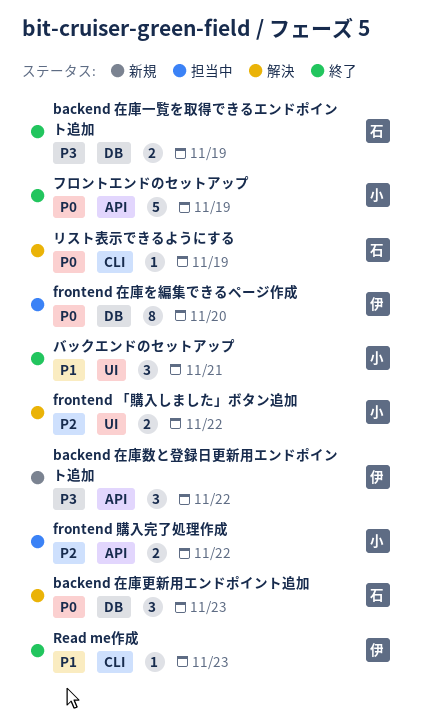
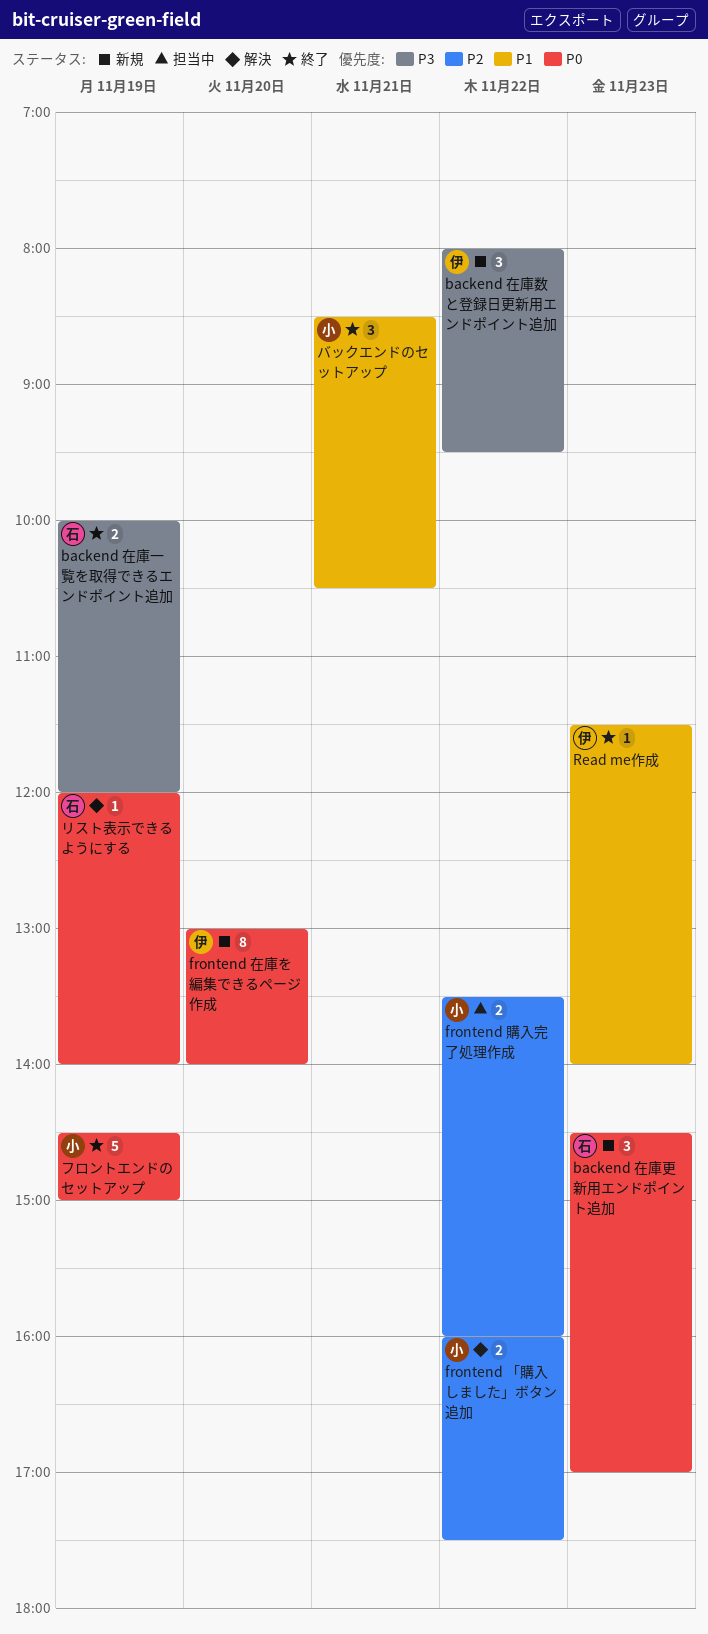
backend 在庫更新用エンドポイント追加, status: 解決 -> 新規
frontend 在庫を編集できるページ作成, status: 担当中 -> 新規

